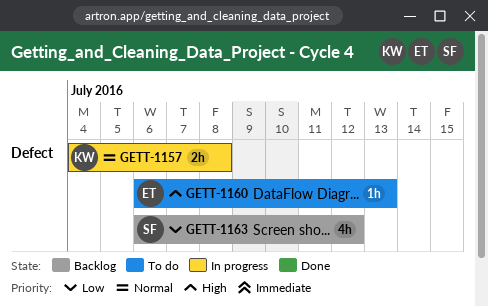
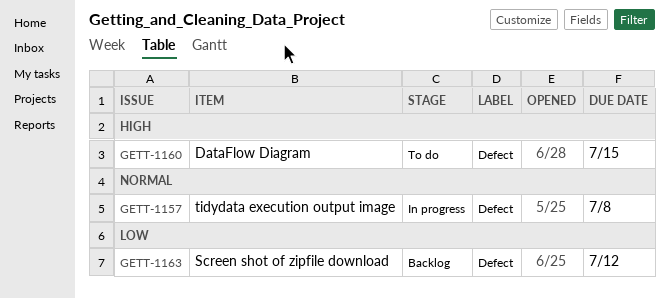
GETT-1160, due: Jul 13 -> Jul 15

